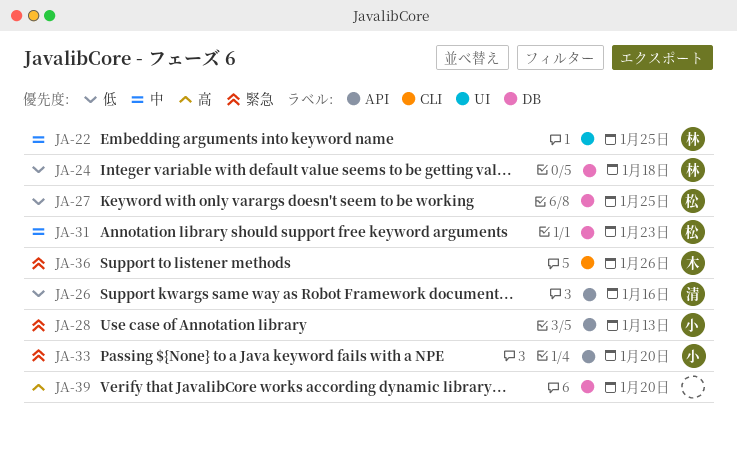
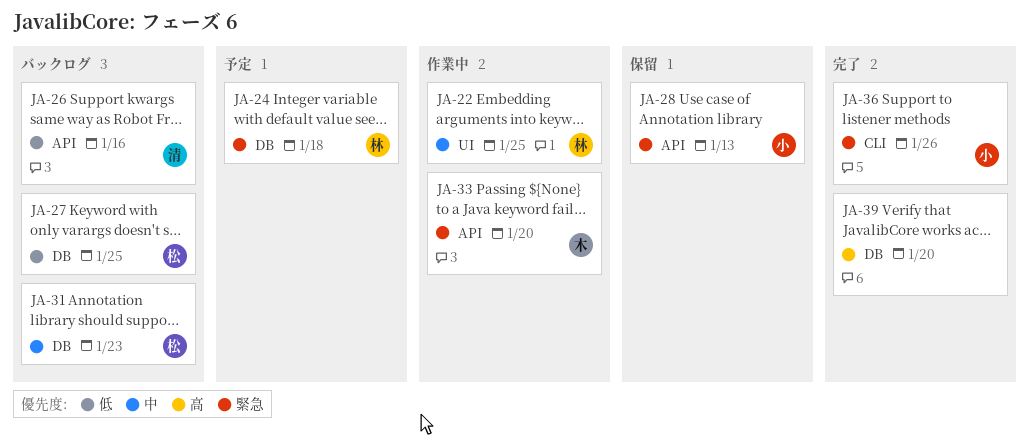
JA-24, priority: 低 -> 緊急
JA-33, owner: 小 -> 木
JA-36, owner: 木 -> 小

